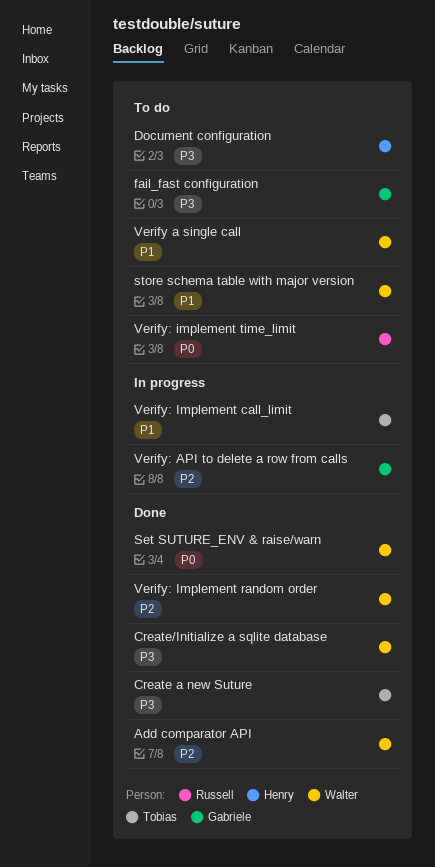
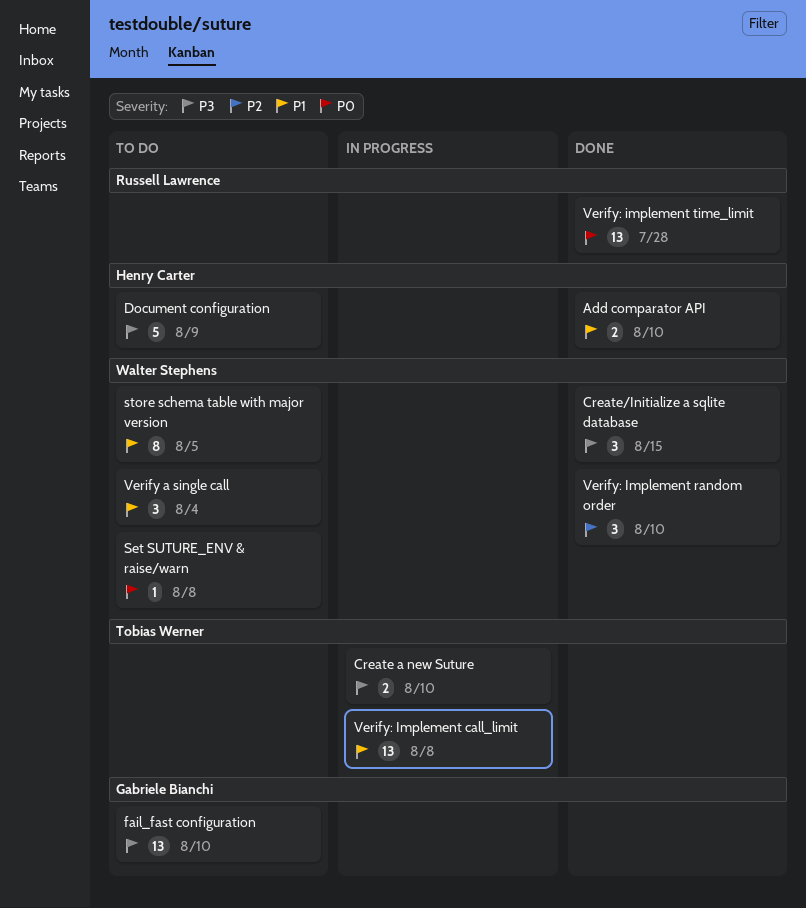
Add comparator API, owner: Walter Stephens -> Henry Carter
Add comparator API, priority: P2 -> P1
Create a new Suture, status: Done -> In progress
Set SUTURE_ENV & raise/warn, status: Done -> To do
Verify: API to delete a row from calls: present -> none
Verify: implement time_limit, status: To do -> Done

